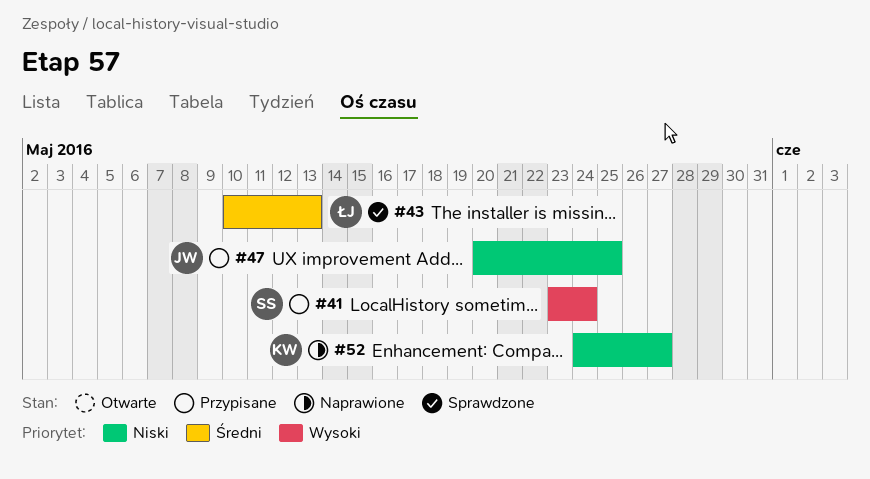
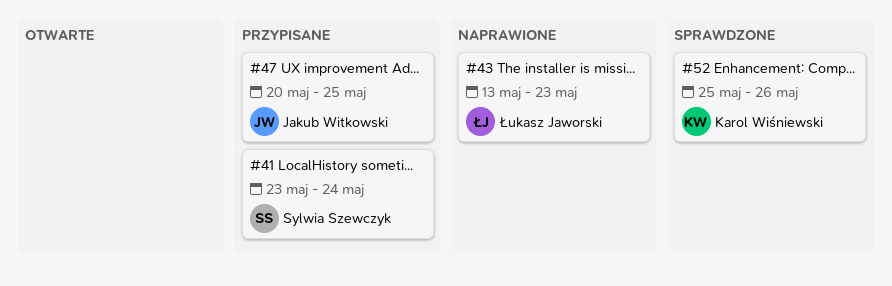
#43, status: Sprawdzone -> Naprawione
#43, start: May 10 -> May 13
#43, due: May 13 -> May 23
#52, status: Naprawione -> Sprawdzone
#52, start: May 24 -> May 25
#52, due: May 27 -> May 26

